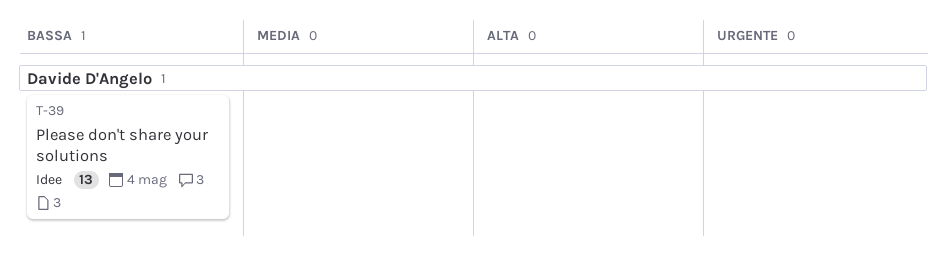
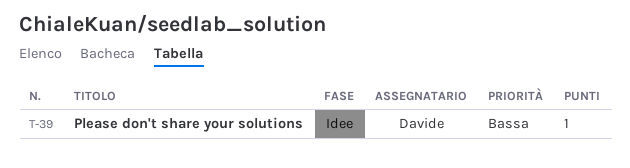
T-39, estimate: 13 -> 1

